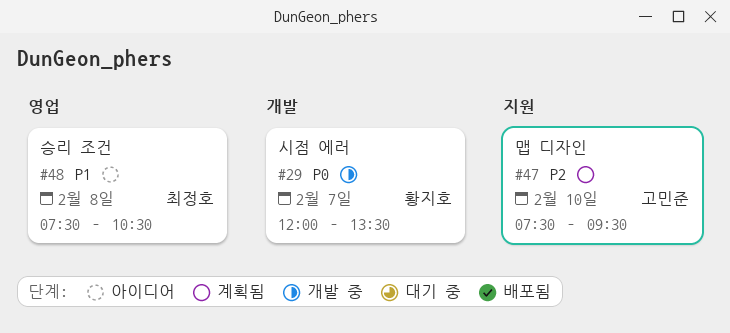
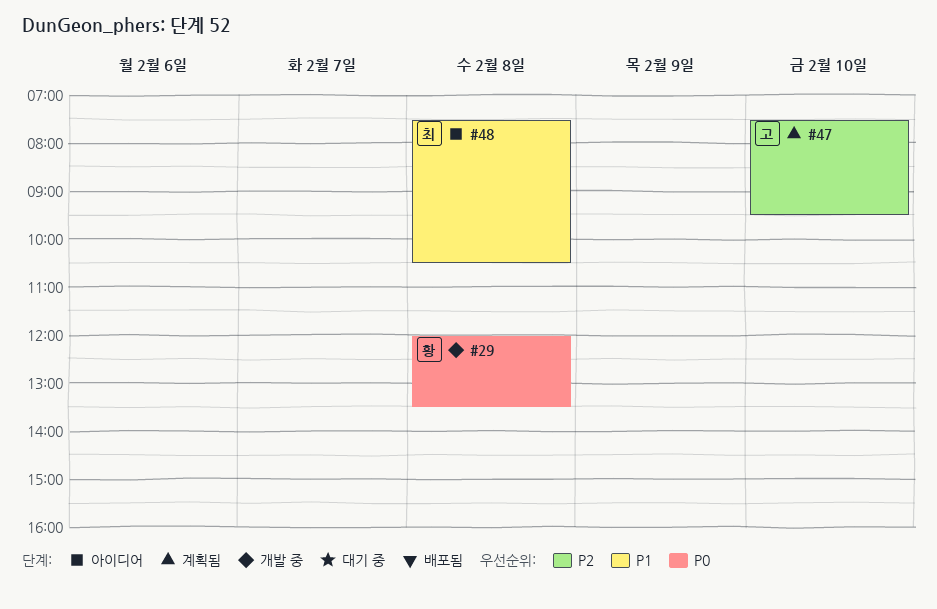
#29, day: Feb 7 -> Feb 8

